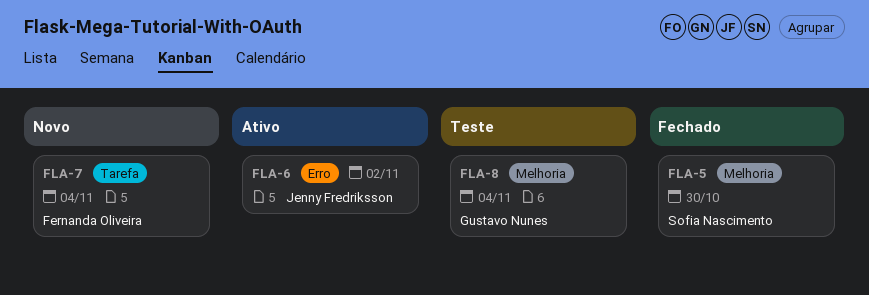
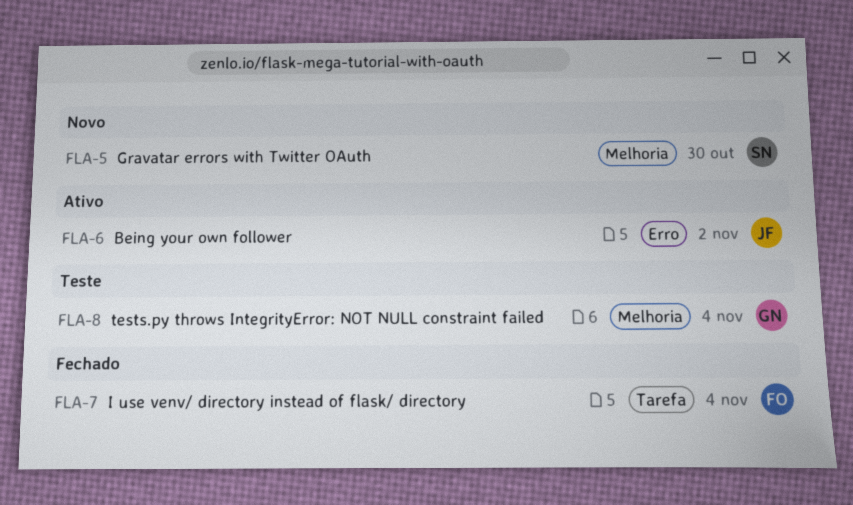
FLA-5, status: Fechado -> Novo
FLA-7, status: Novo -> Fechado

